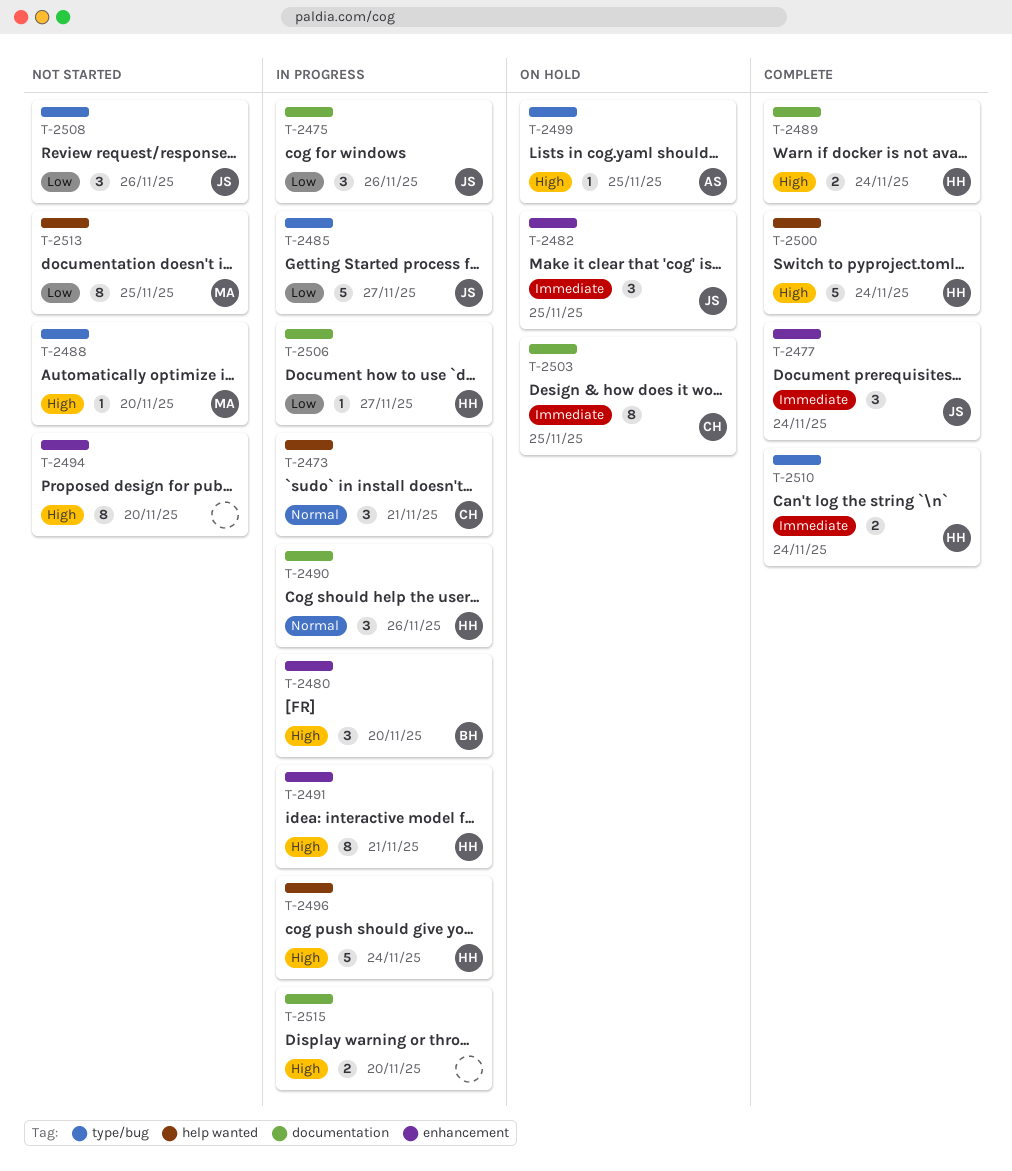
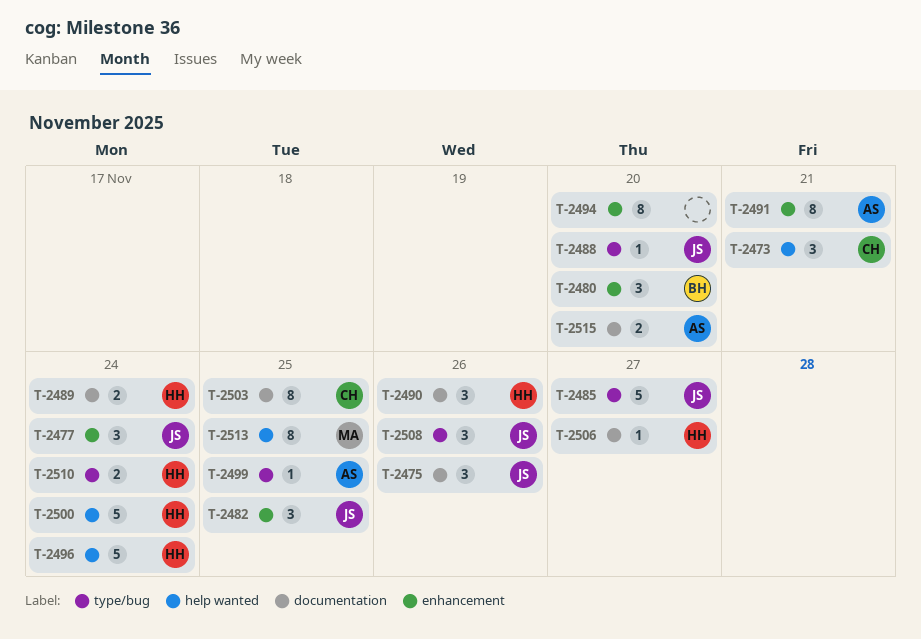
T-2488, owner: MA -> JS
T-2491, owner: HH -> AS
T-2515, owner: none -> AS

